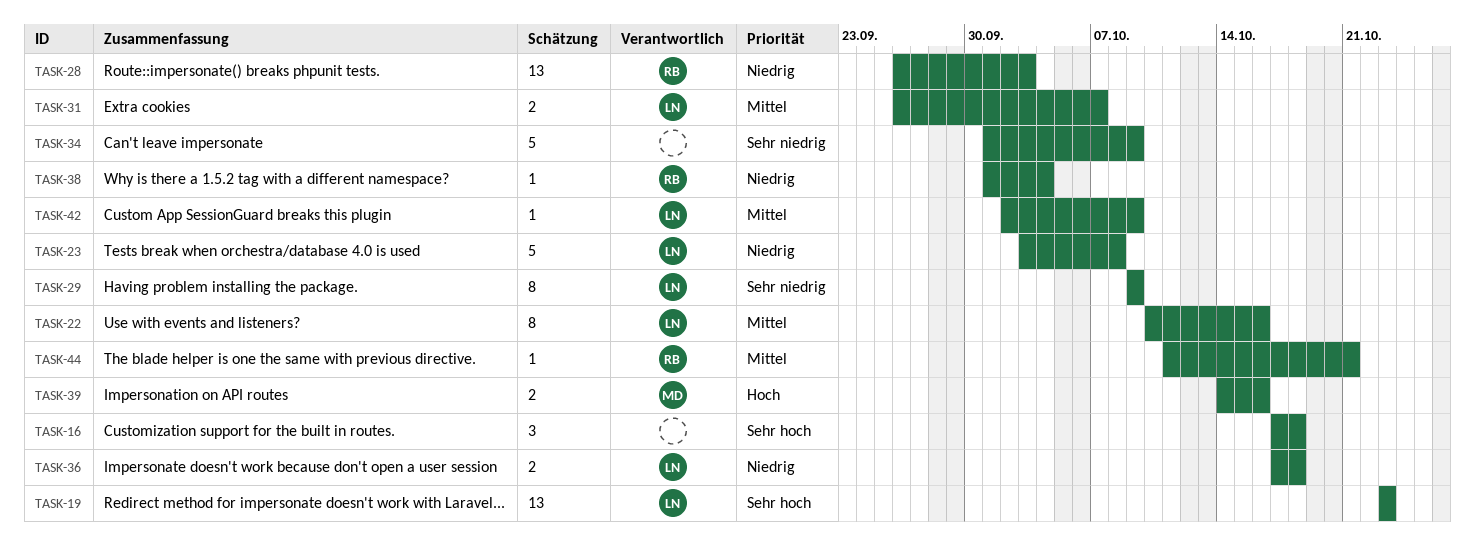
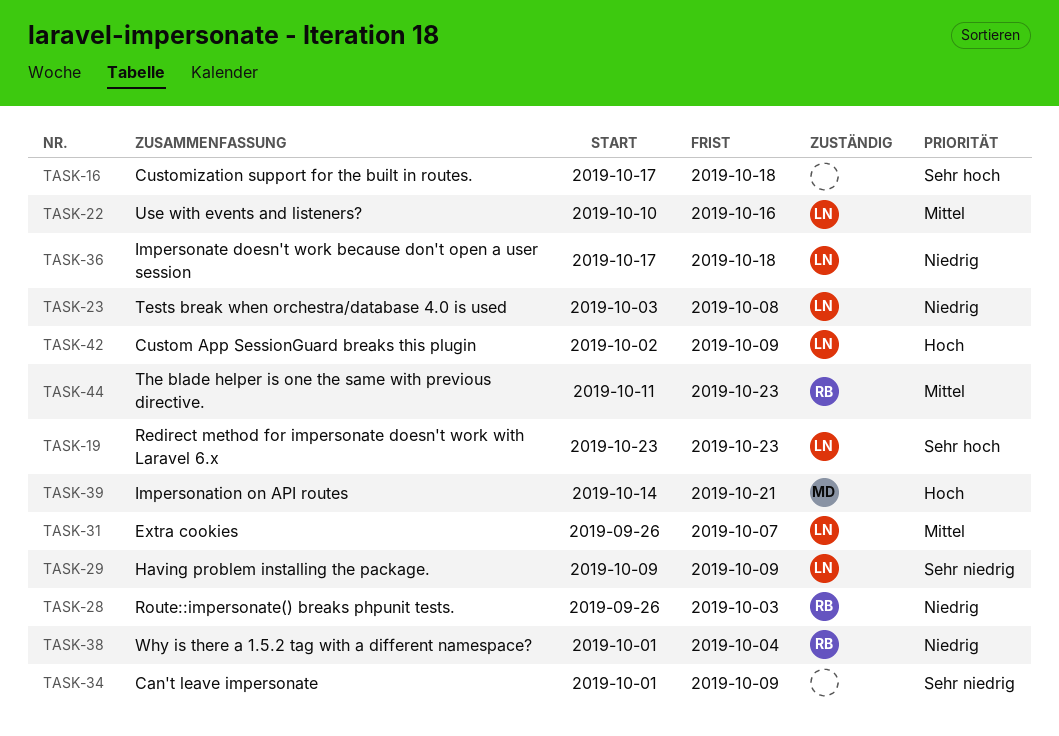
TASK-39, due: Oct 16 -> Oct 21
TASK-42, priority: Mittel -> Hoch
TASK-44, due: Oct 21 -> Oct 23

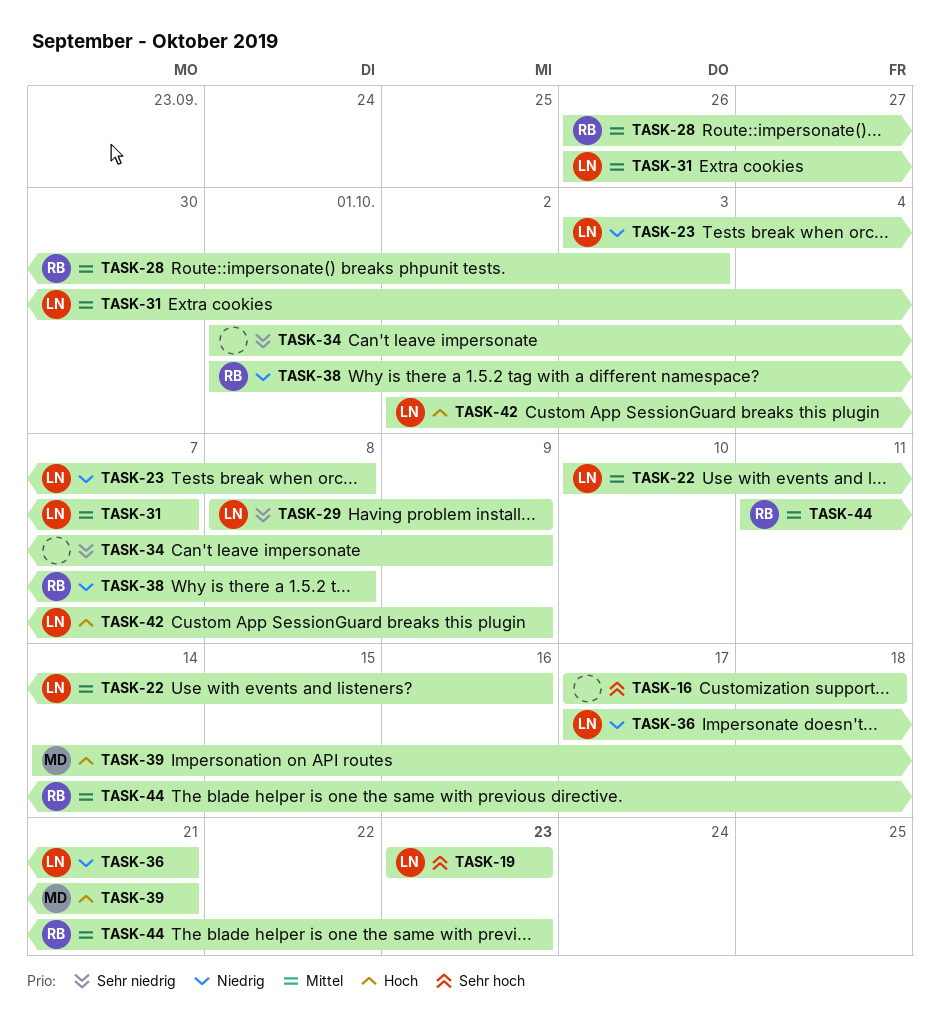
TASK-28, priority: Niedrig -> Mittel
TASK-29, start: Oct 9 -> Oct 8
TASK-36, due: Oct 18 -> Oct 21
TASK-38, due: Oct 4 -> Oct 8

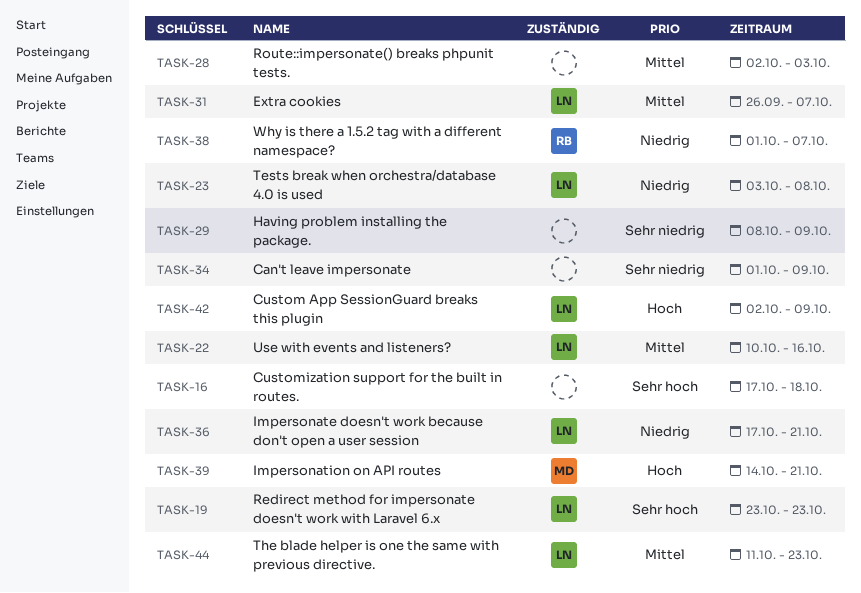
TASK-28, owner: RB -> none
TASK-28, start: Sep 26 -> Oct 2
TASK-29, owner: LN -> none
TASK-38, due: Oct 8 -> Oct 7
TASK-44, owner: RB -> LN

